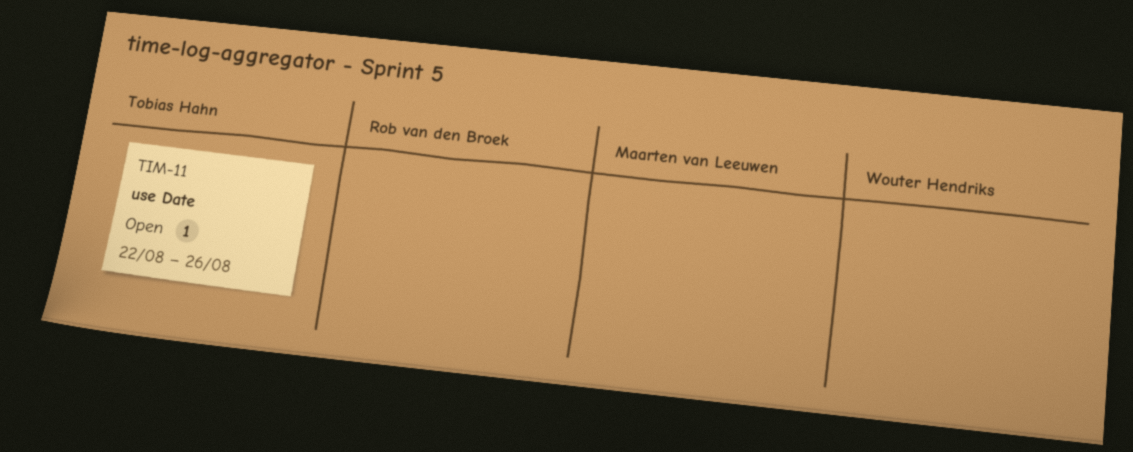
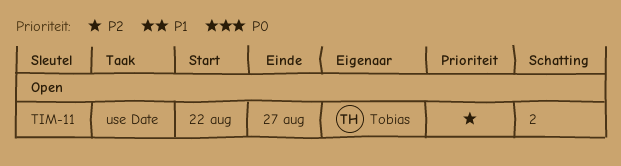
TIM-11, estimate: 1 -> 2
TIM-11, due: Aug 26 -> Aug 27

